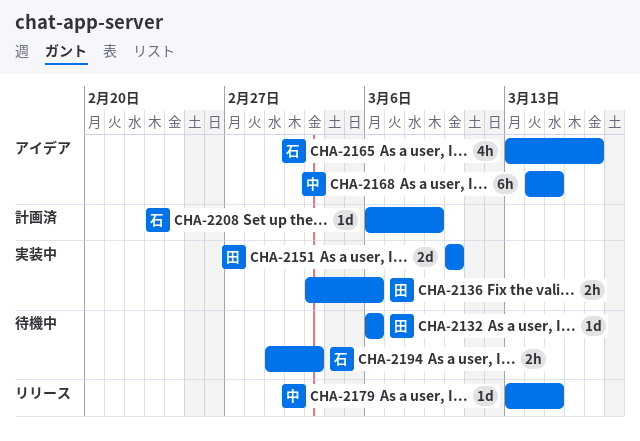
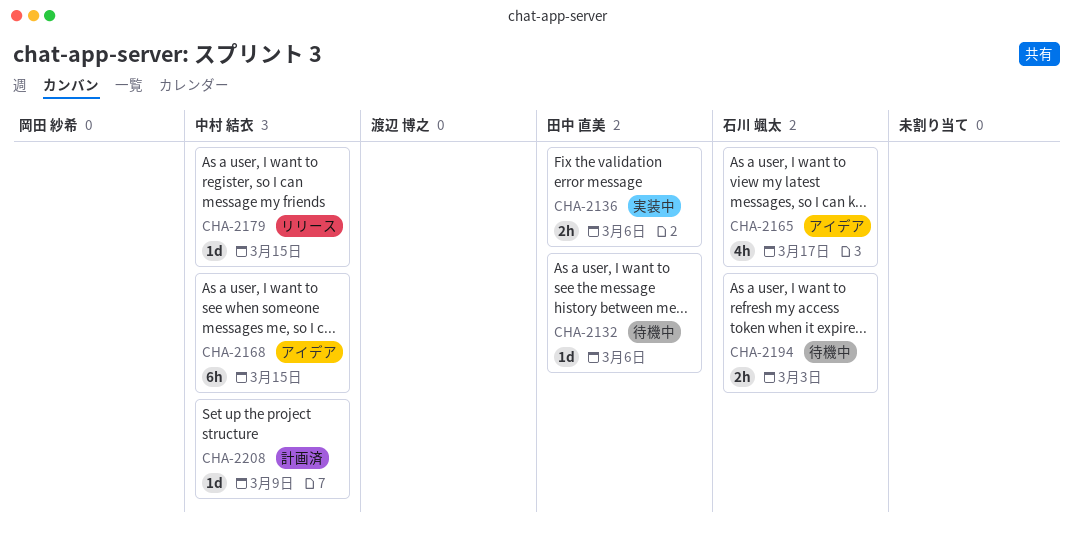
CHA-2151: present -> none
CHA-2208, owner: 石川 颯太 -> 中村 結衣

